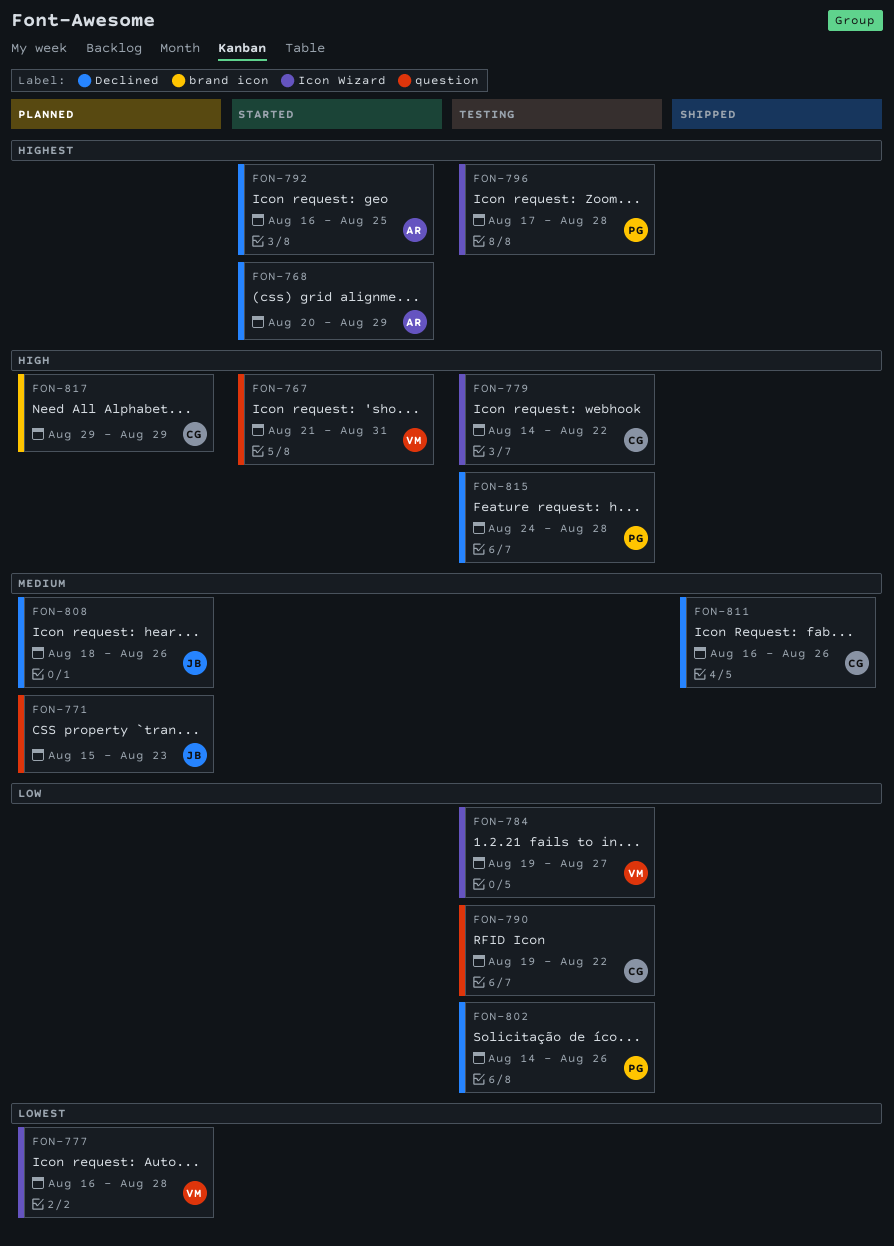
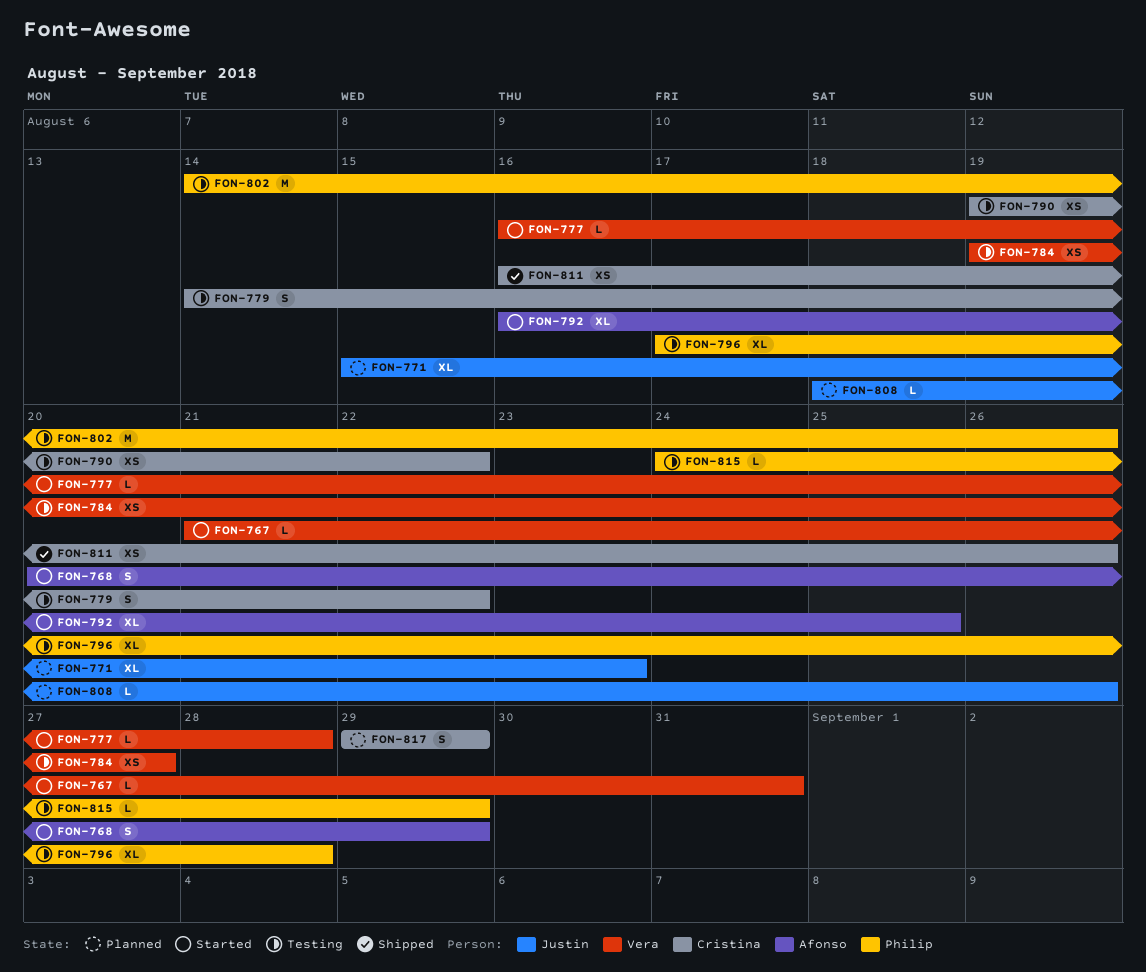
FON-777, status: Planned -> Started
FON-815, due: Aug 28 -> Aug 29

